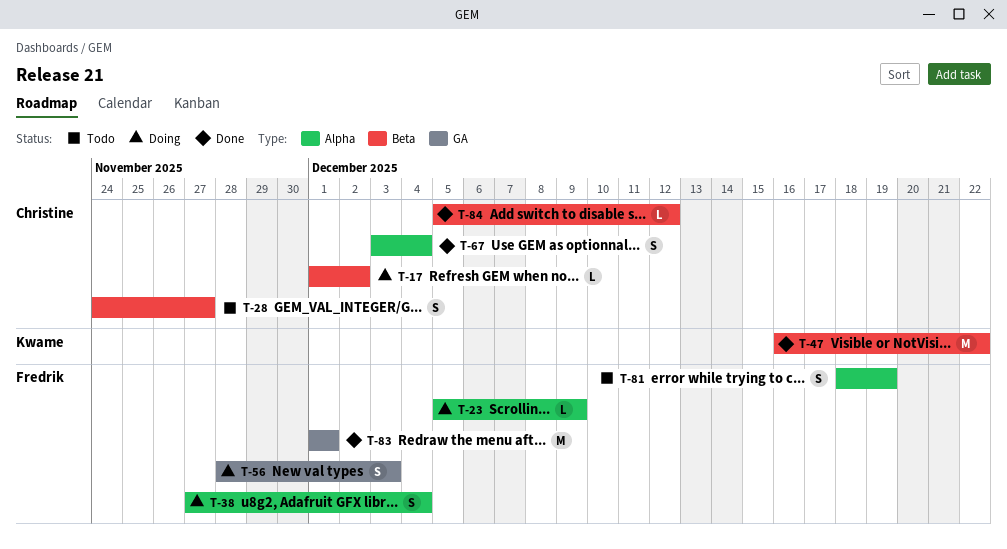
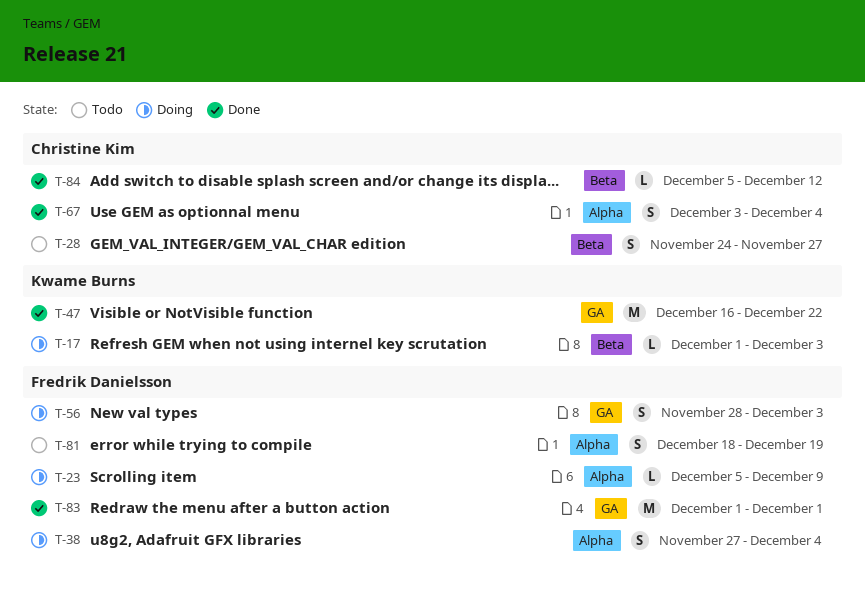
T-17, owner: Christine Kim -> Kwame Burns
T-17, due: Dec 2 -> Dec 3
T-47, label: Beta -> GA

